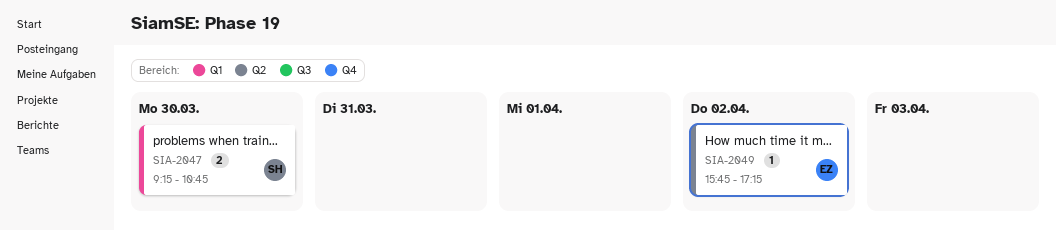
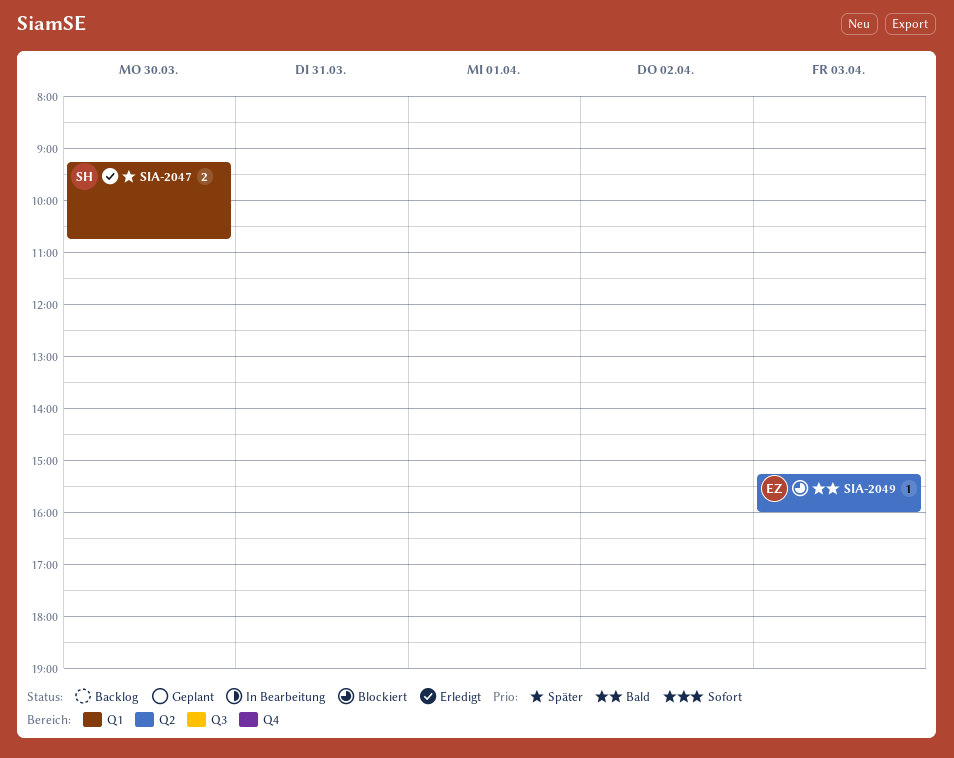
SIA-2049, day: Apr 2 -> Apr 3
SIA-2049, begins: 15:45 -> 15:15
SIA-2049, ends: 17:15 -> 16:00

